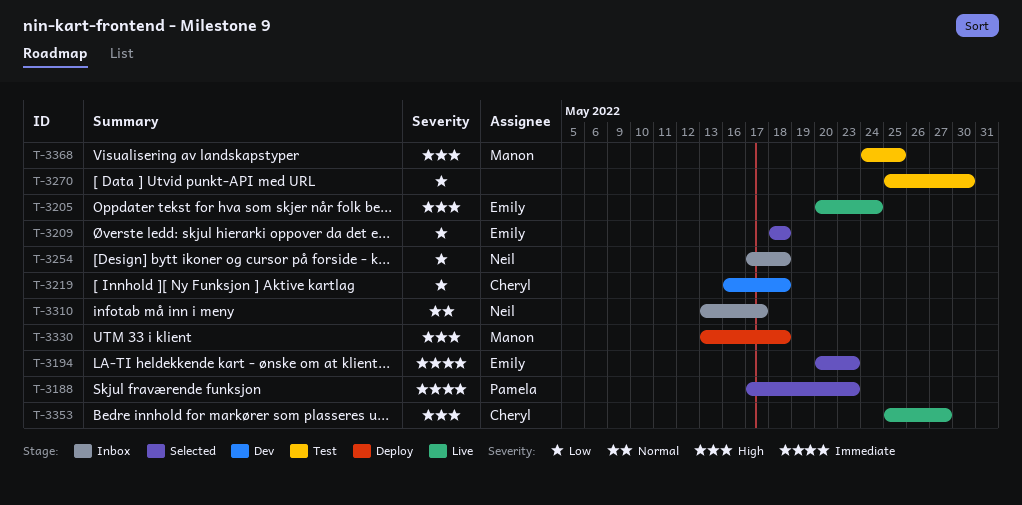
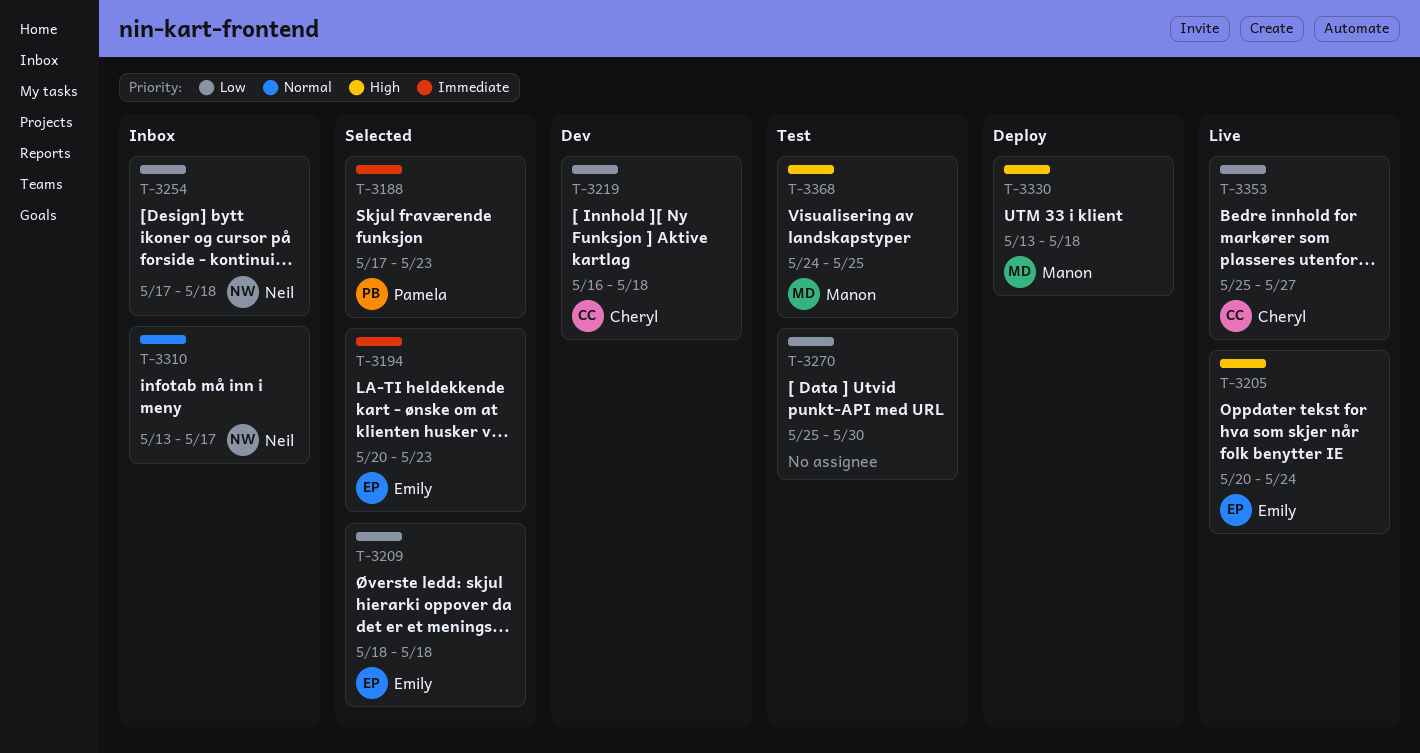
T-3353, priority: High -> Low

